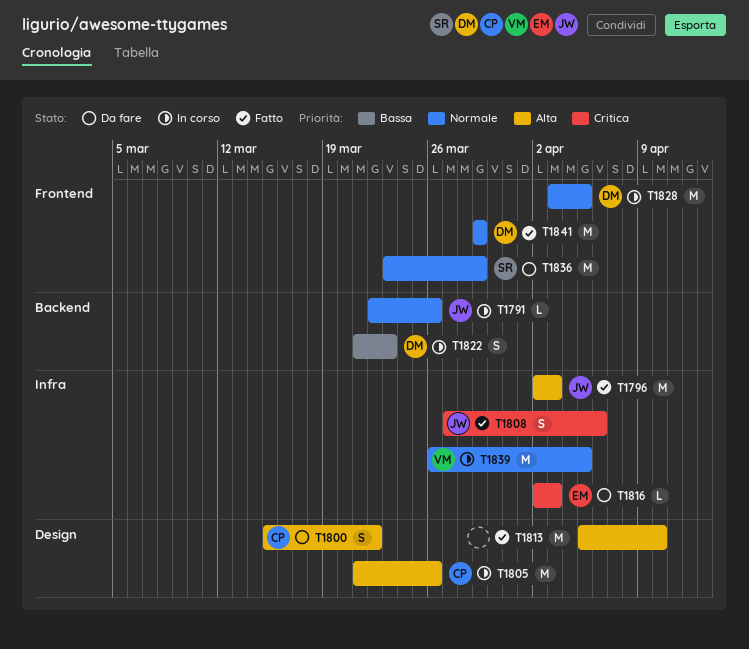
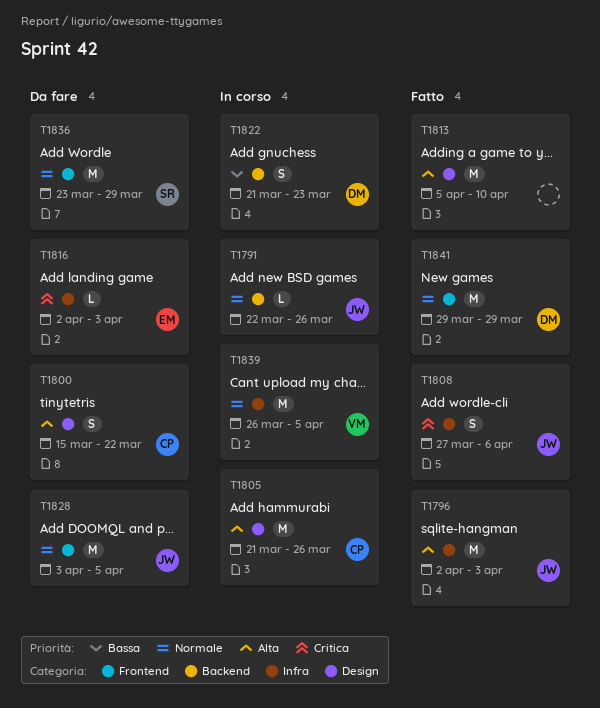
T1828, status: In corso -> Da fare
T1828, owner: DM -> JW

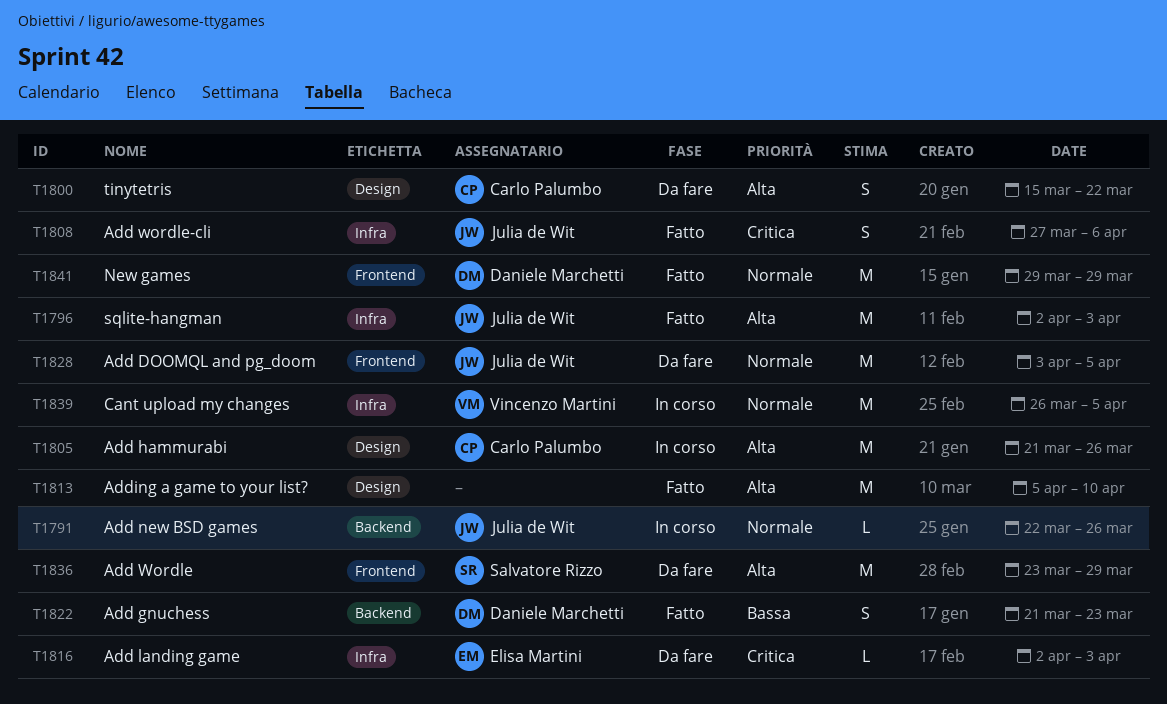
T1822, status: In corso -> Fatto
T1836, priority: Normale -> Alta

